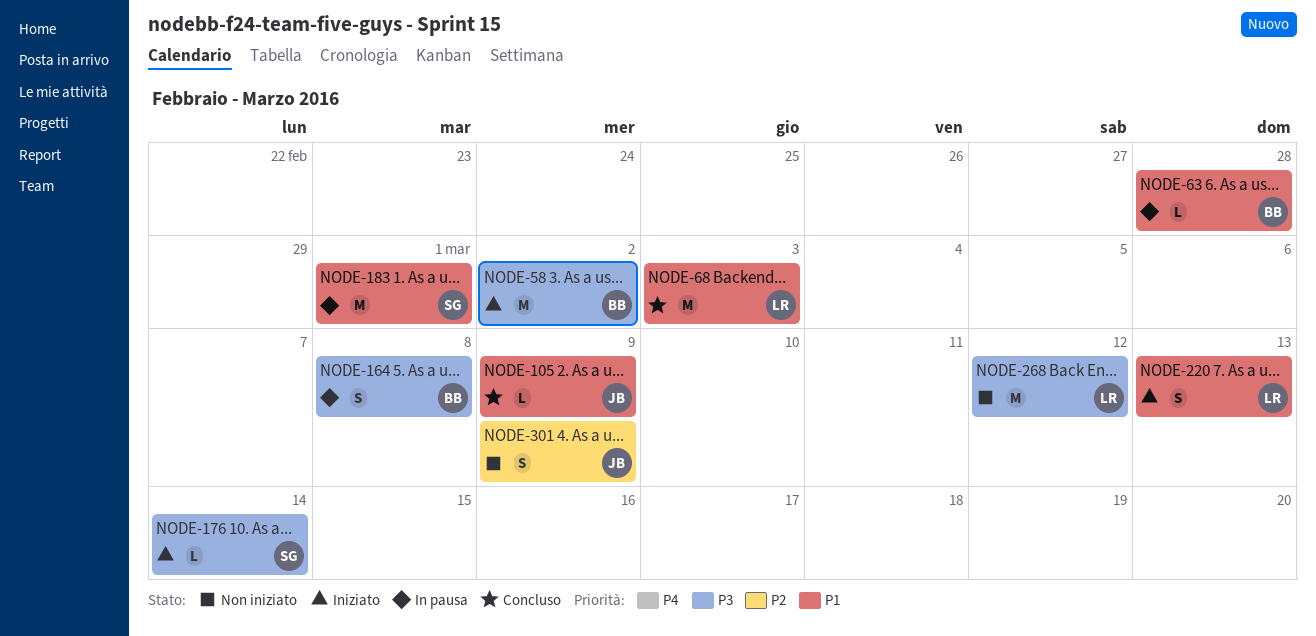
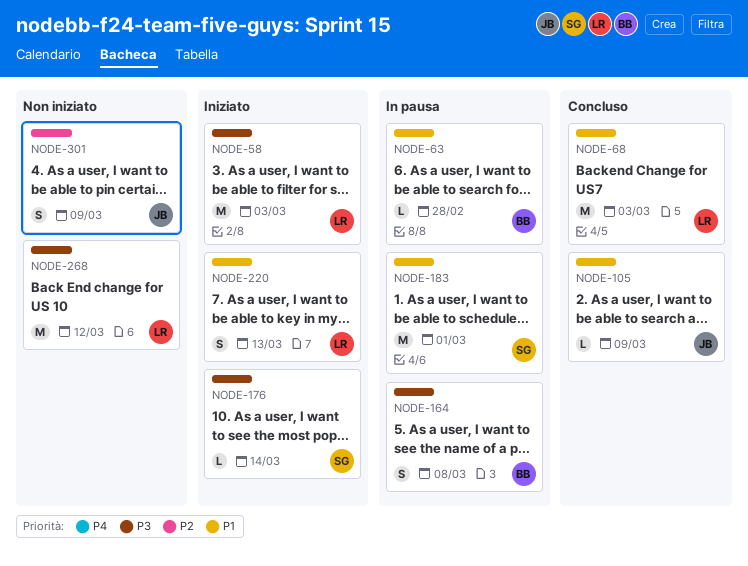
NODE-58, owner: BB -> LR
NODE-58, due: Mar 2 -> Mar 3

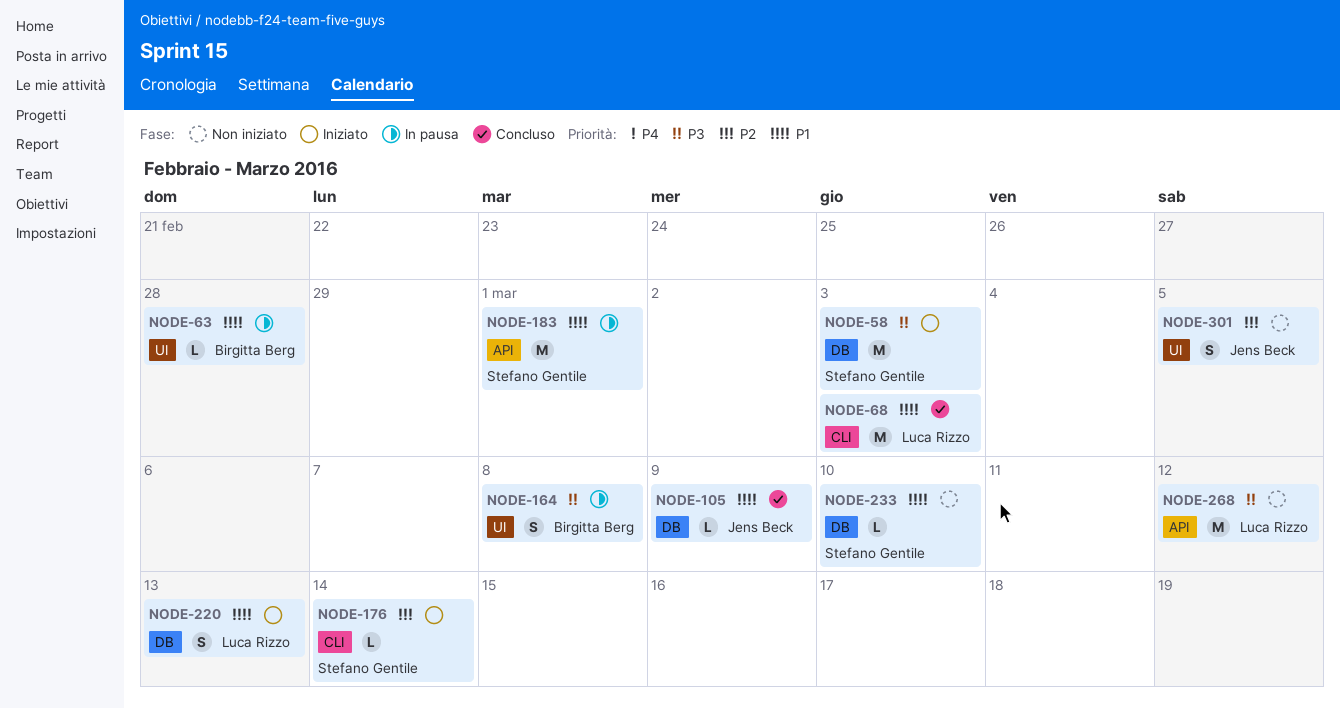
NODE-58, owner: Luca Rizzo -> Stefano Gentile
NODE-176, priority: P3 -> P2
NODE-233: none -> present
NODE-301, due: Mar 9 -> Mar 5

